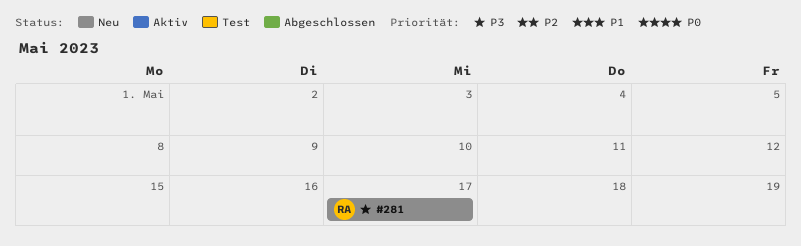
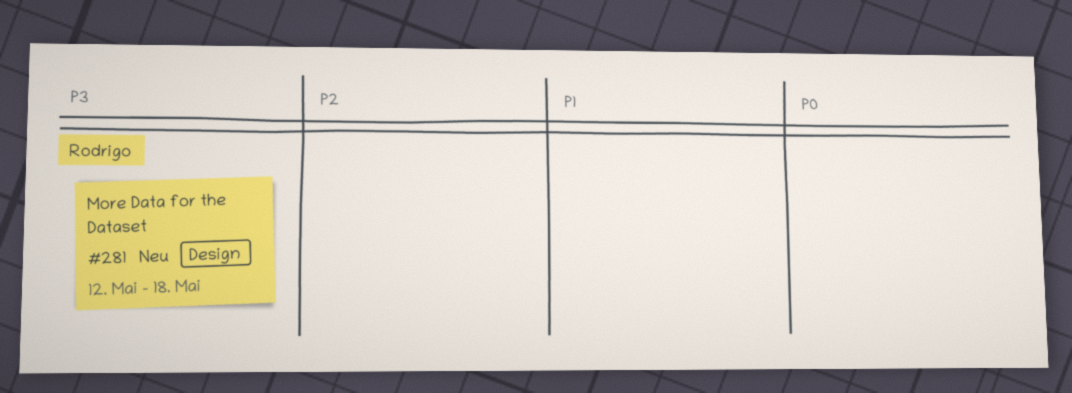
#281, start: May 17 -> May 12
#281, due: May 17 -> May 18

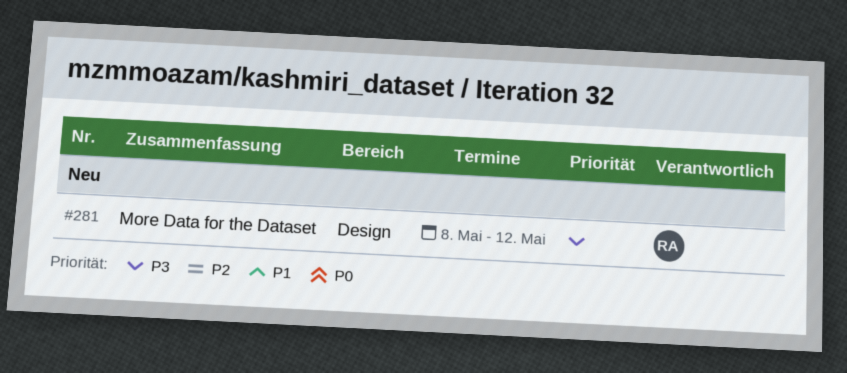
#281, start: May 12 -> May 8
#281, due: May 18 -> May 12

